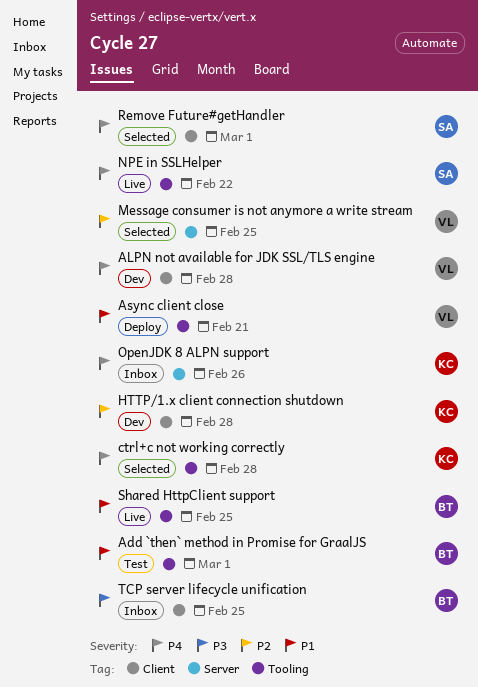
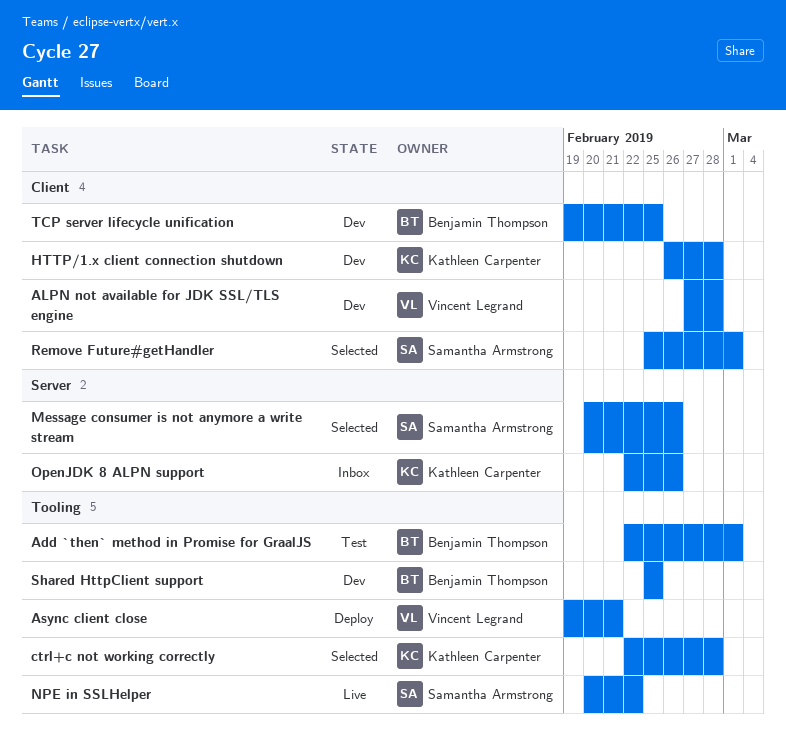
Message consumer is not anymore a write stream, owner: Vincent Legrand -> Samantha Armstrong
Message consumer is not anymore a write stream, due: Feb 25 -> Feb 26
Shared HttpClient support, status: Live -> Dev
TCP server lifecycle unification, status: Inbox -> Dev

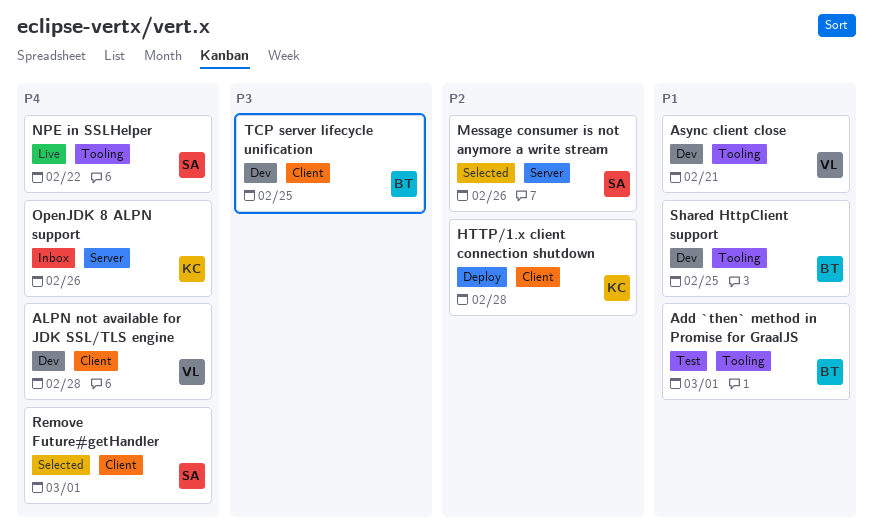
Async client close, status: Deploy -> Dev
ctrl+c not working correctly: present -> none
HTTP/1.x client connection shutdown, status: Dev -> Deploy

